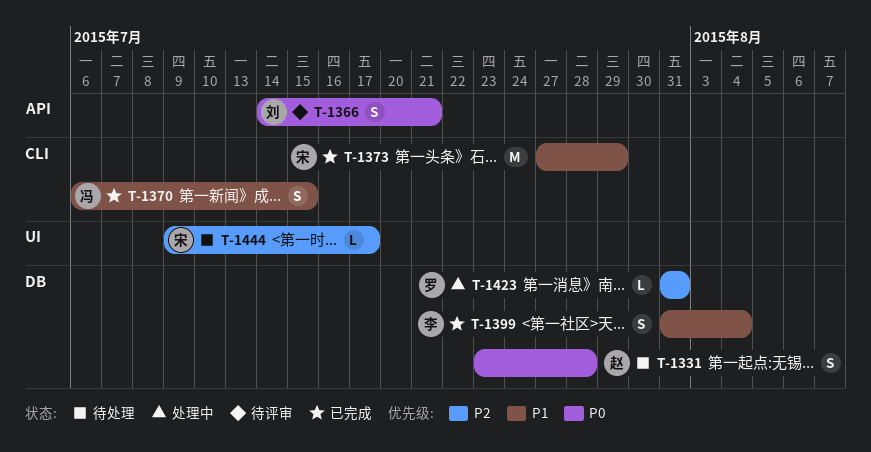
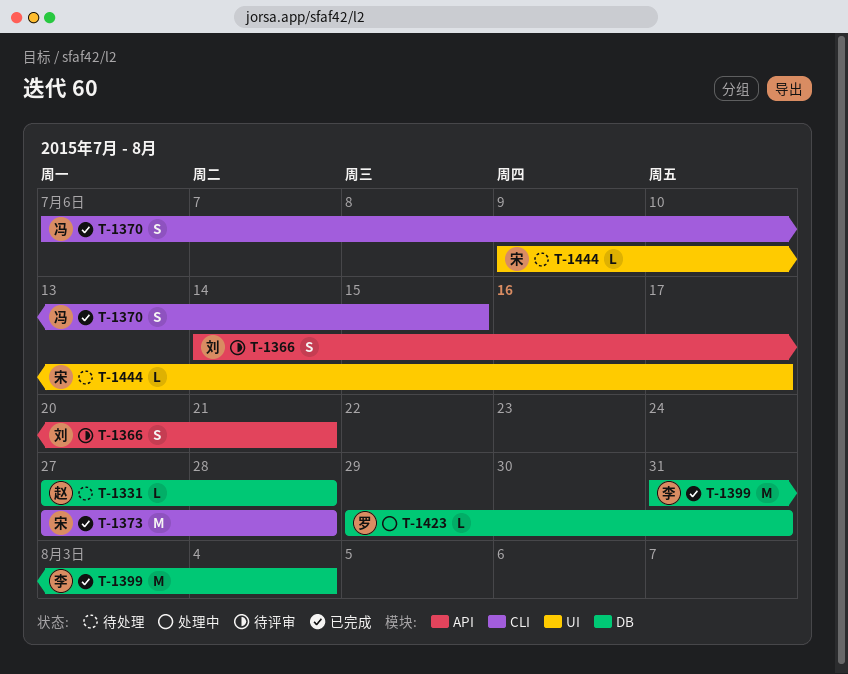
T-1331, estimate: S -> L
T-1331, start: Jul 23 -> Jul 27
T-1373, due: Jul 29 -> Jul 28
T-1399, estimate: S -> M
T-1423, start: Jul 31 -> Jul 29

